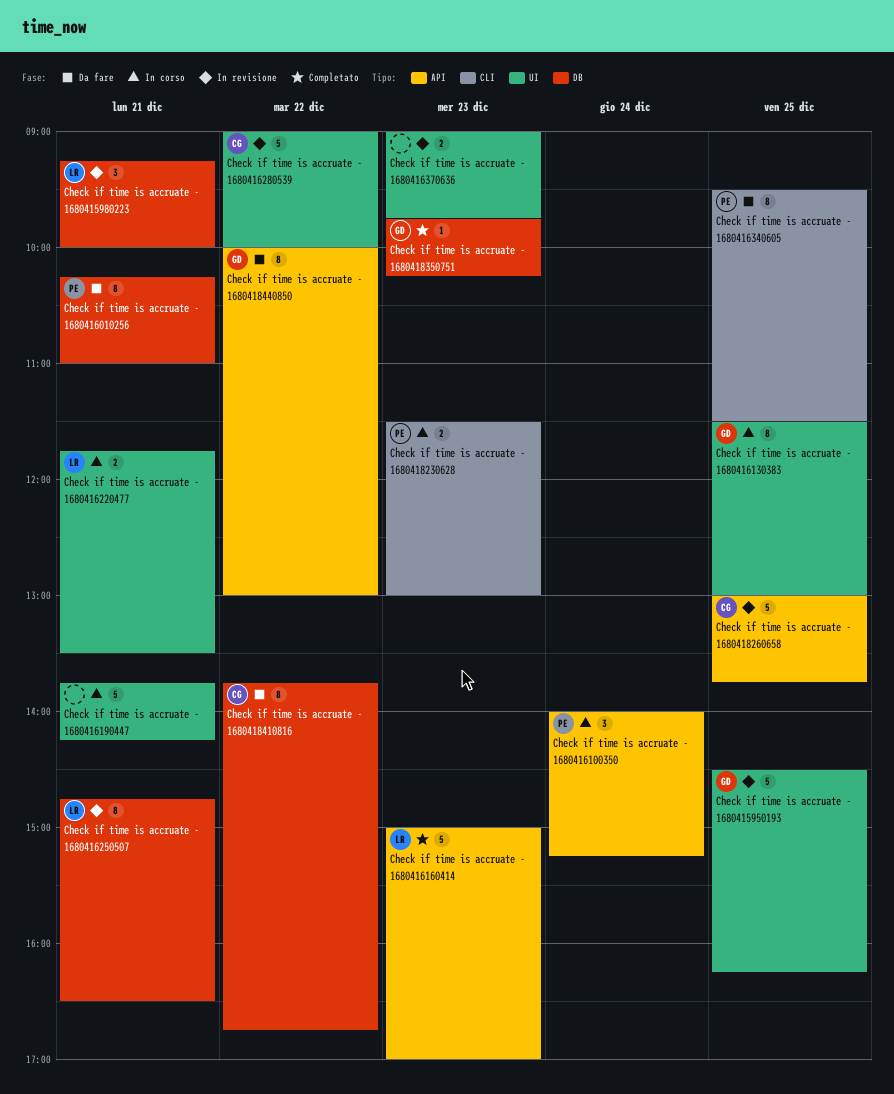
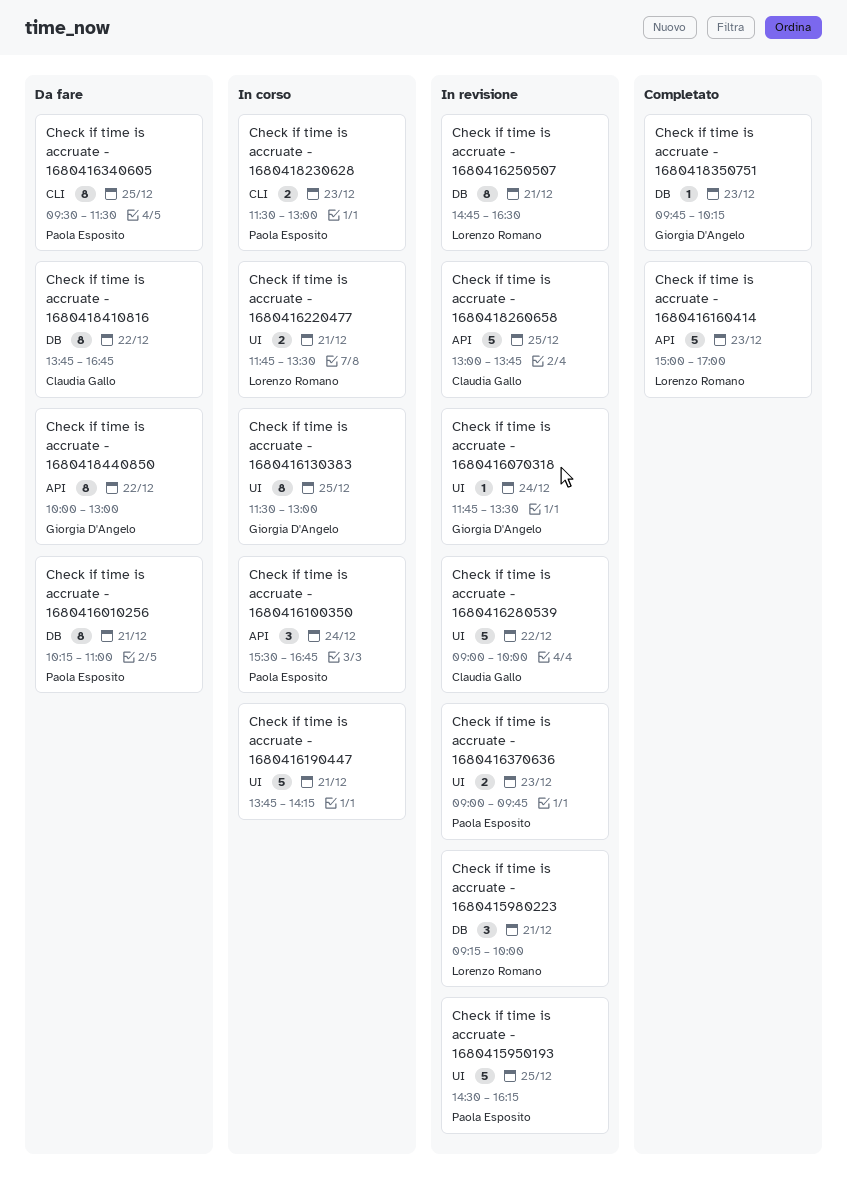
Check if time is accruate - 1680415950193, owner: Giorgia D'Angelo -> Paola Esposito
Check if time is accruate - 1680416070318: none -> present
Check if time is accruate - 1680416100350, begins: 14:00 -> 15:30
Check if time is accruate - 1680416100350, ends: 15:15 -> 16:45
Check if time is accruate - 1680416370636, owner: none -> Paola Esposito

